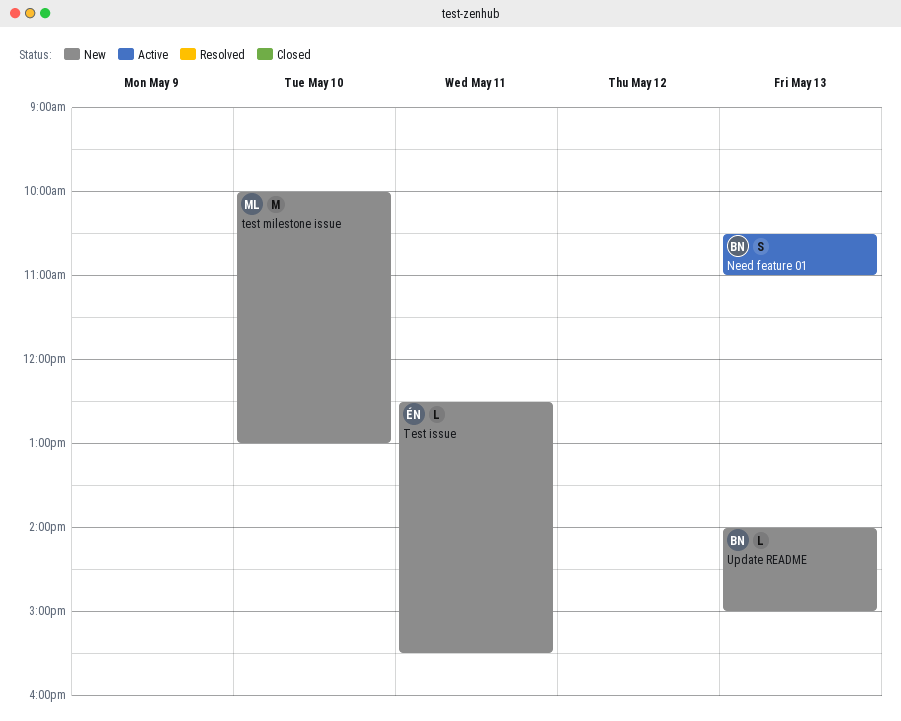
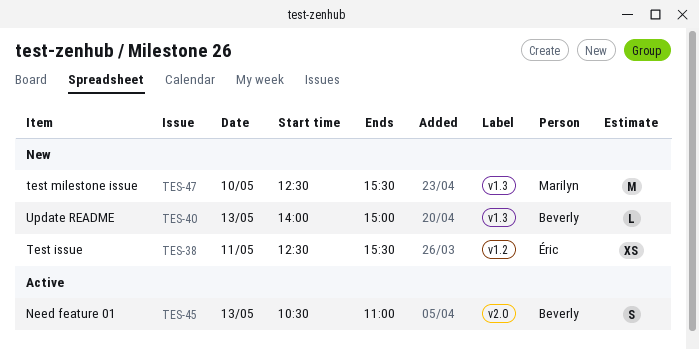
Test issue, estimate: L -> XS
test milestone issue, begins: 10:00 -> 12:30
test milestone issue, ends: 13:00 -> 15:30

